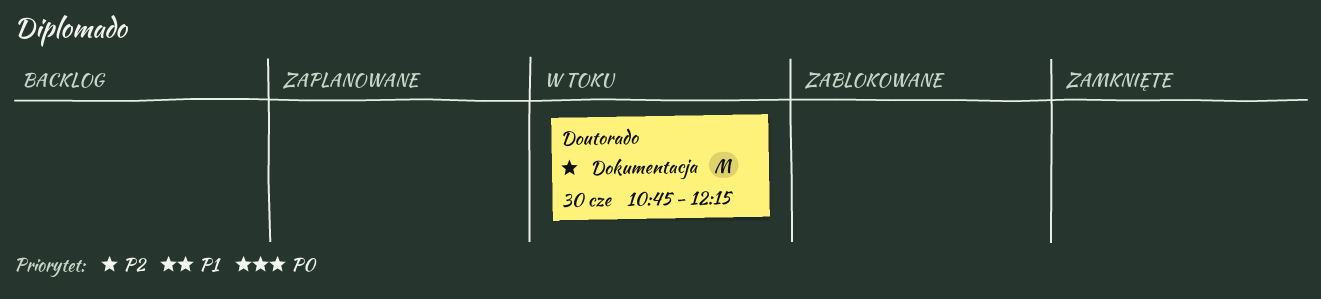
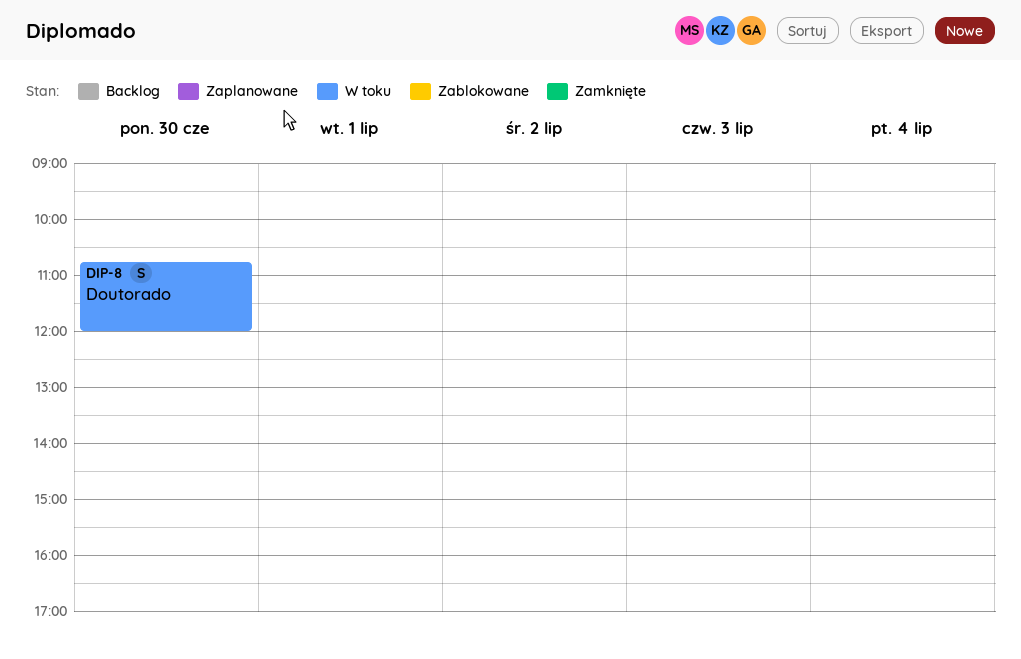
Doutorado, estimate: M -> S
Doutorado, ends: 12:15 -> 12:00

